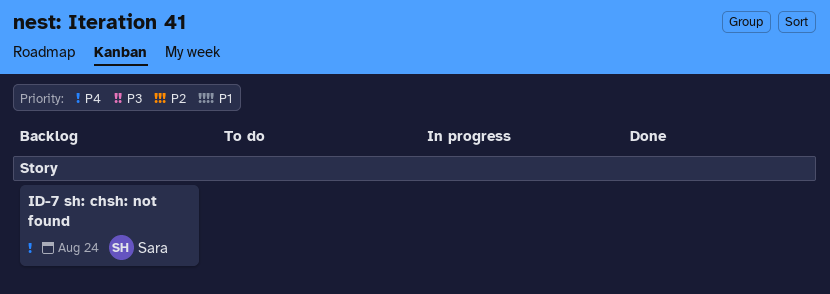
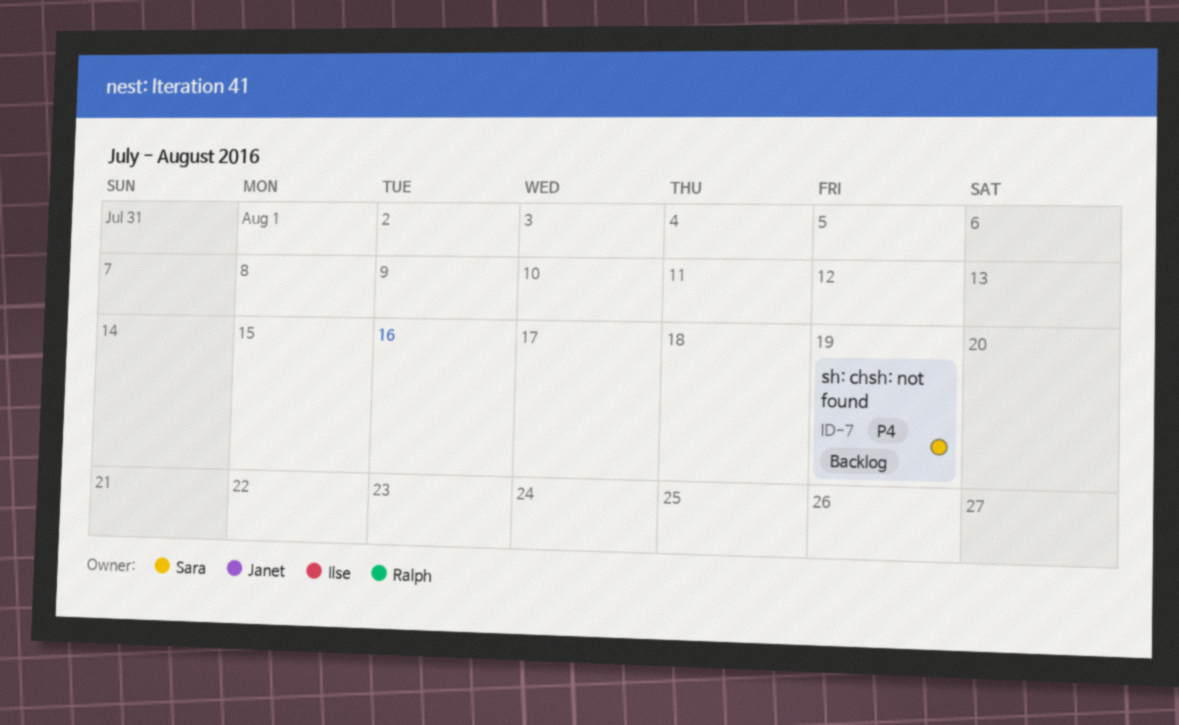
ID-7, due: Aug 24 -> Aug 19

